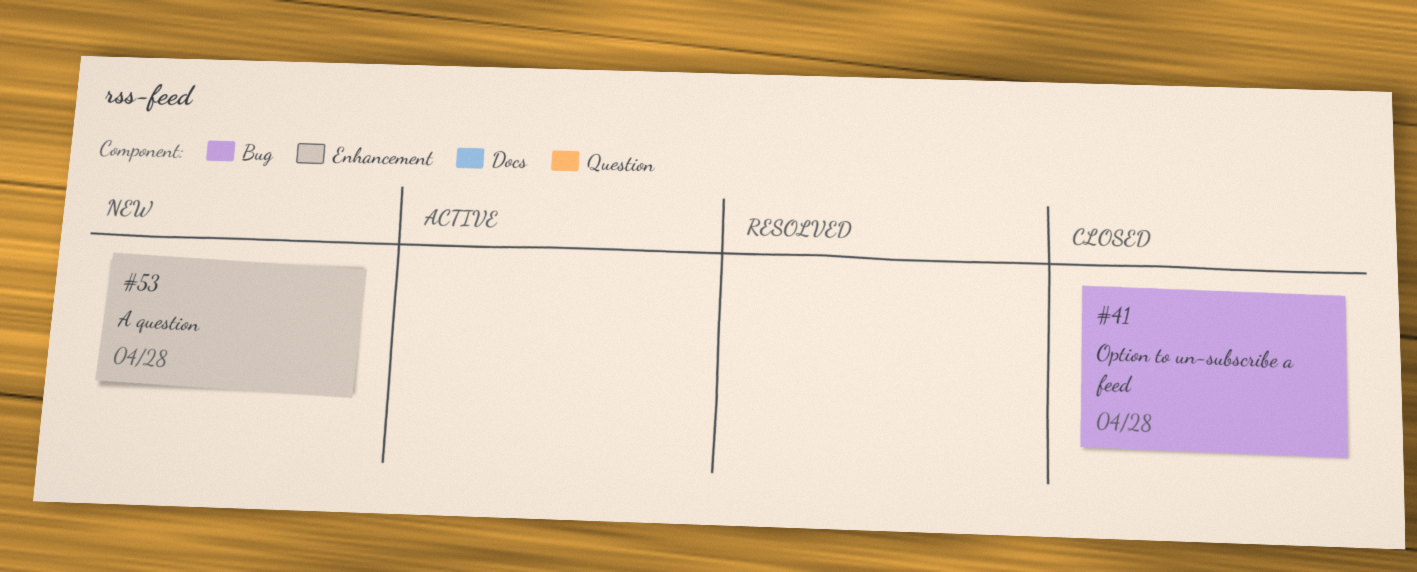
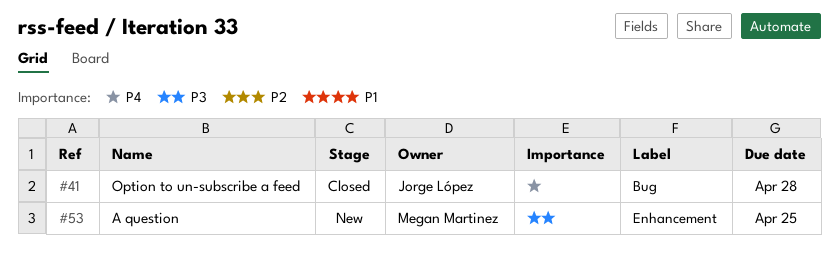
#53, due: Apr 28 -> Apr 25

